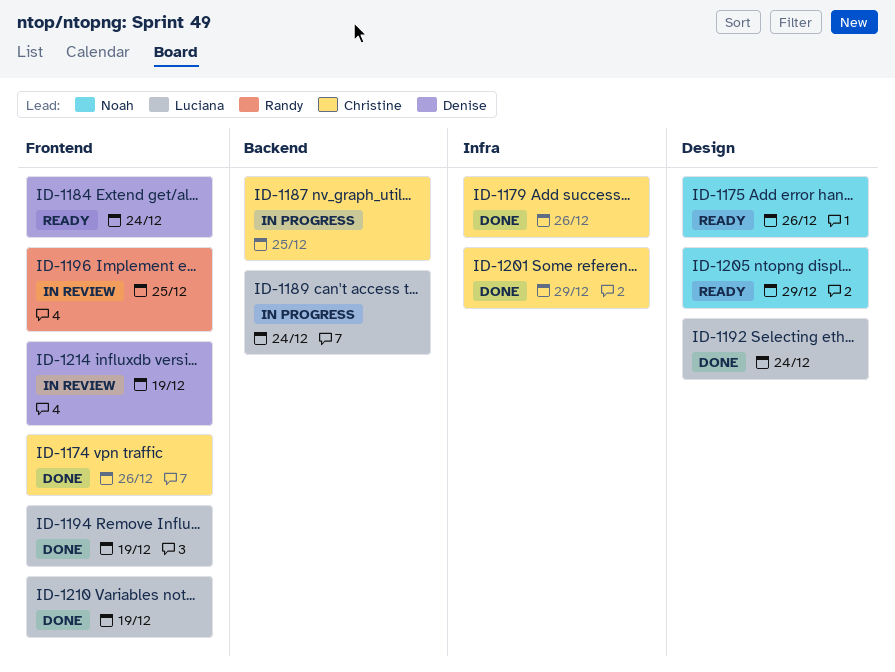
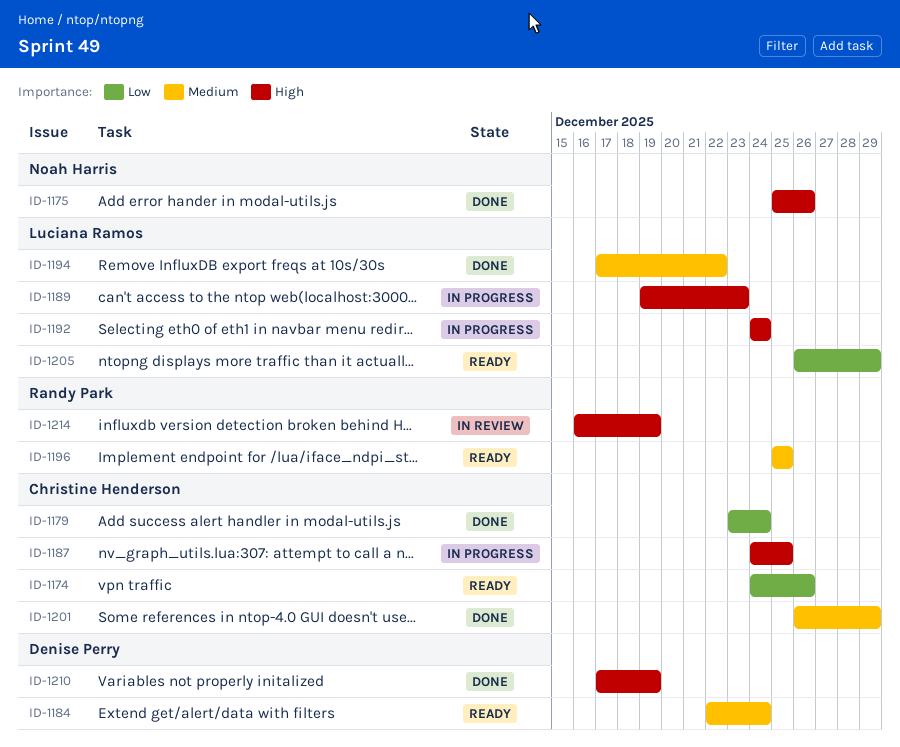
ID-1174, status: Done -> Ready
ID-1175, status: Ready -> Done
ID-1179, due: Dec 26 -> Dec 24
ID-1189, due: Dec 24 -> Dec 23
ID-1192, status: Done -> In progress
ID-1194, due: Dec 19 -> Dec 22
ID-1196, status: In review -> Ready
ID-1205, owner: Noah Harris -> Luciana Ramos
ID-1210, owner: Luciana Ramos -> Denise Perry
ID-1214, owner: Denise Perry -> Randy Park

